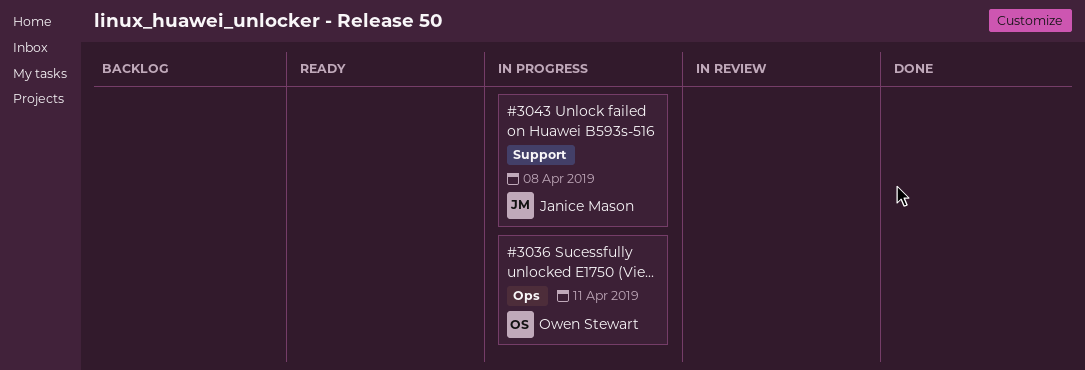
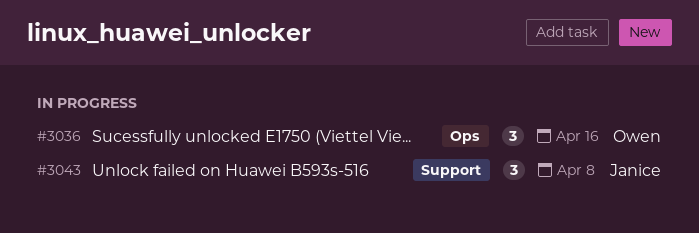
#3036, due: Apr 11 -> Apr 16

